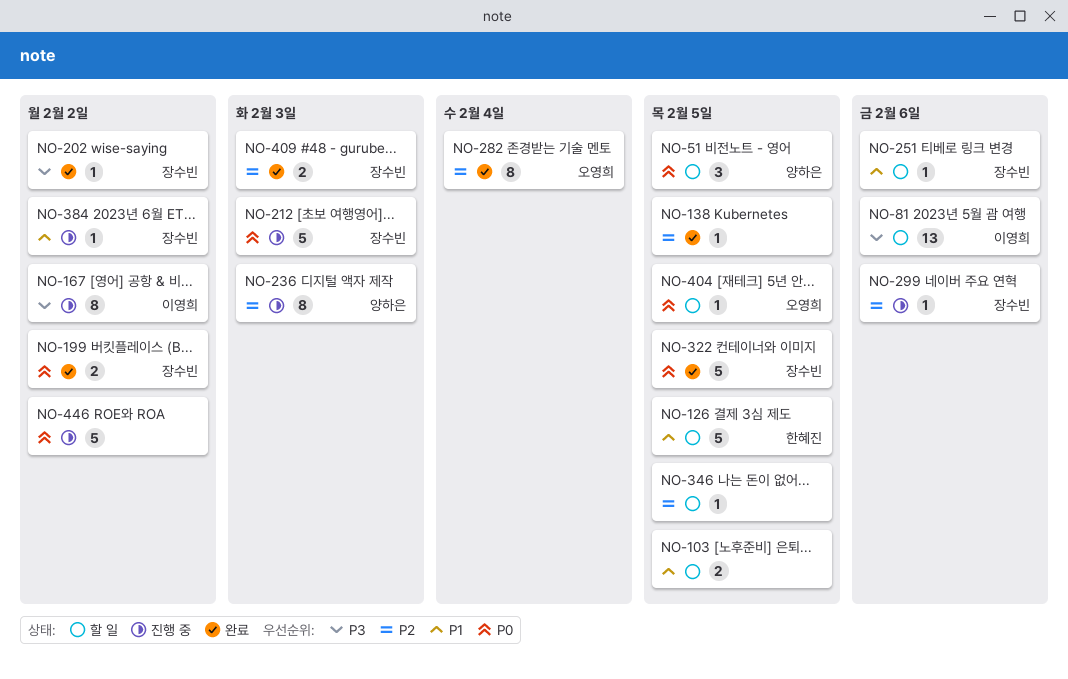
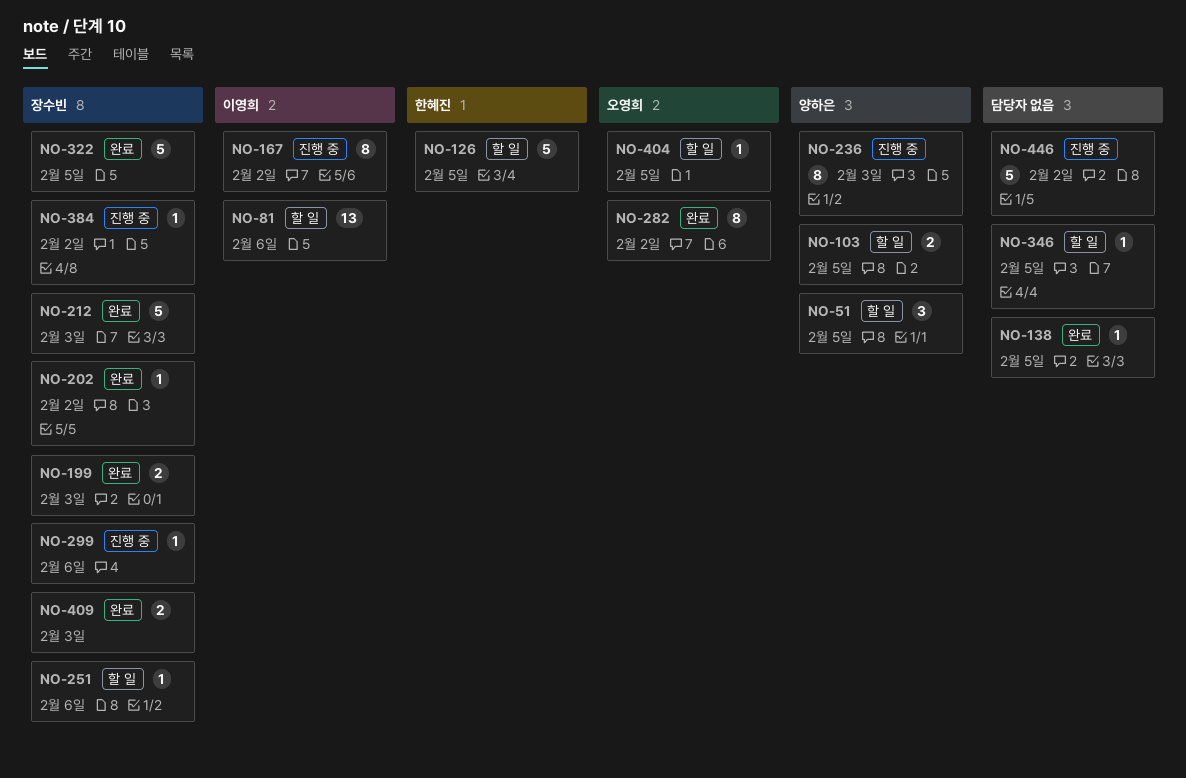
NO-103, owner: none -> 양하은
NO-199, due: Feb 2 -> Feb 3
NO-212, status: 진행 중 -> 완료
NO-282, due: Feb 4 -> Feb 2

